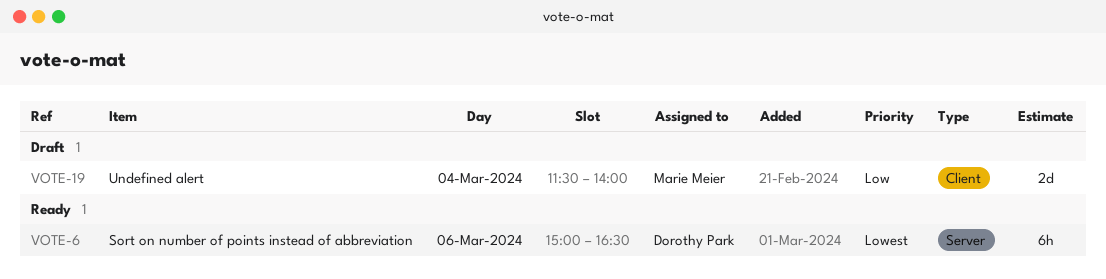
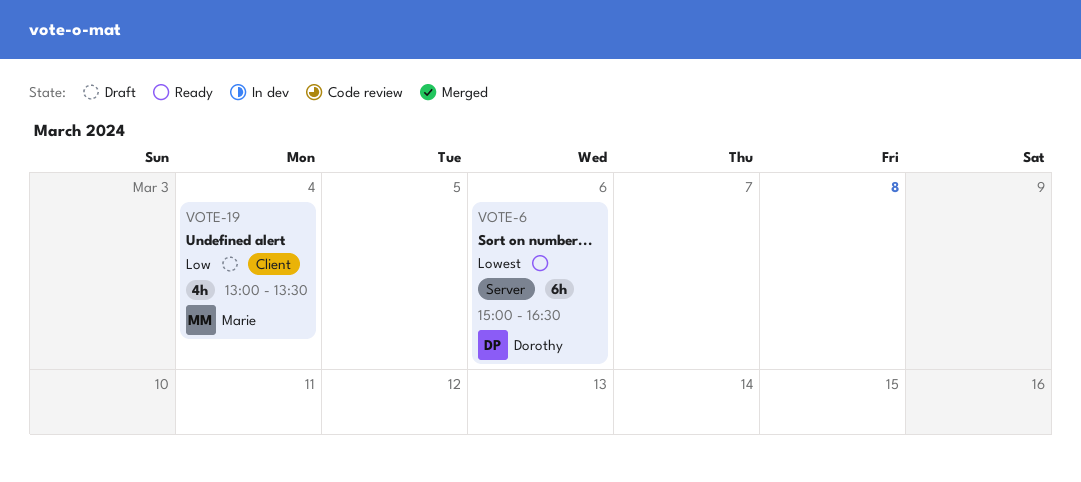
VOTE-19, estimate: 2d -> 4h
VOTE-19, begins: 11:30 -> 13:00
VOTE-19, ends: 14:00 -> 13:30

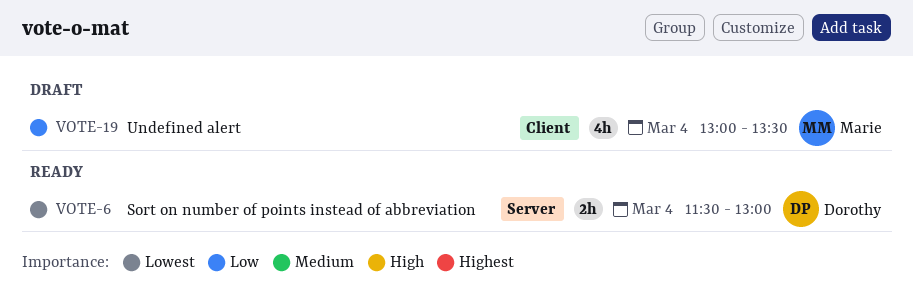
VOTE-6, estimate: 6h -> 2h
VOTE-6, day: Mar 6 -> Mar 4
VOTE-6, begins: 15:00 -> 11:30
VOTE-6, ends: 16:30 -> 13:00

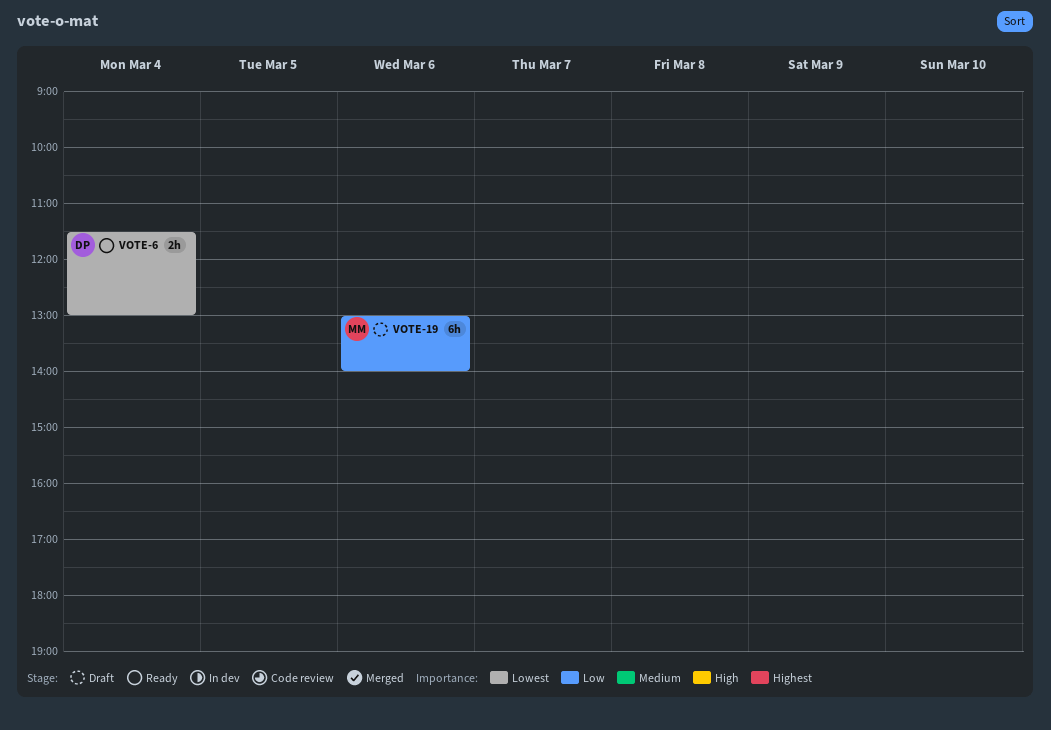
VOTE-19, estimate: 4h -> 6h
VOTE-19, day: Mar 4 -> Mar 6
VOTE-19, ends: 13:30 -> 14:00

